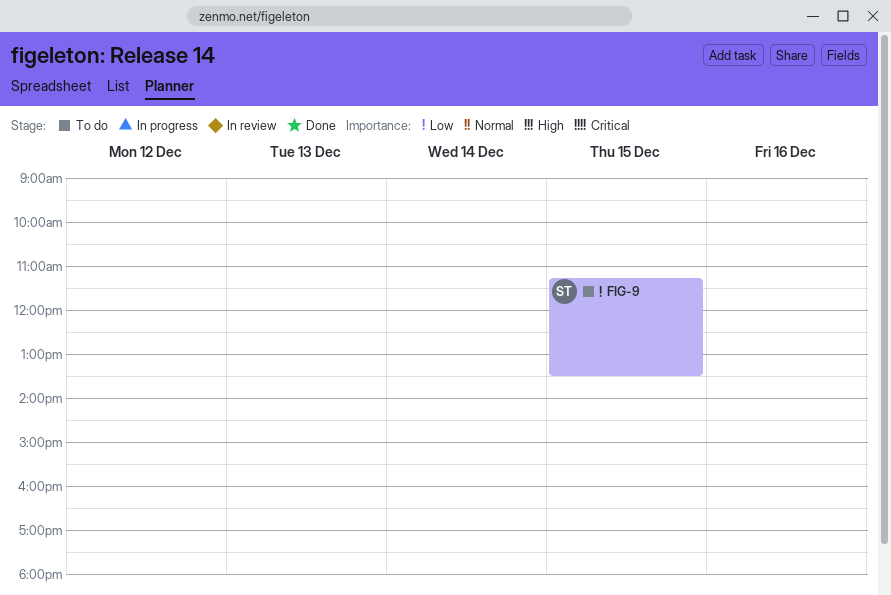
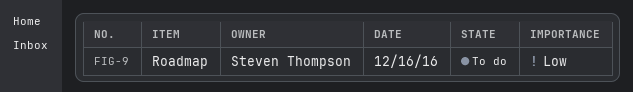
FIG-9, day: Dec 15 -> Dec 16

